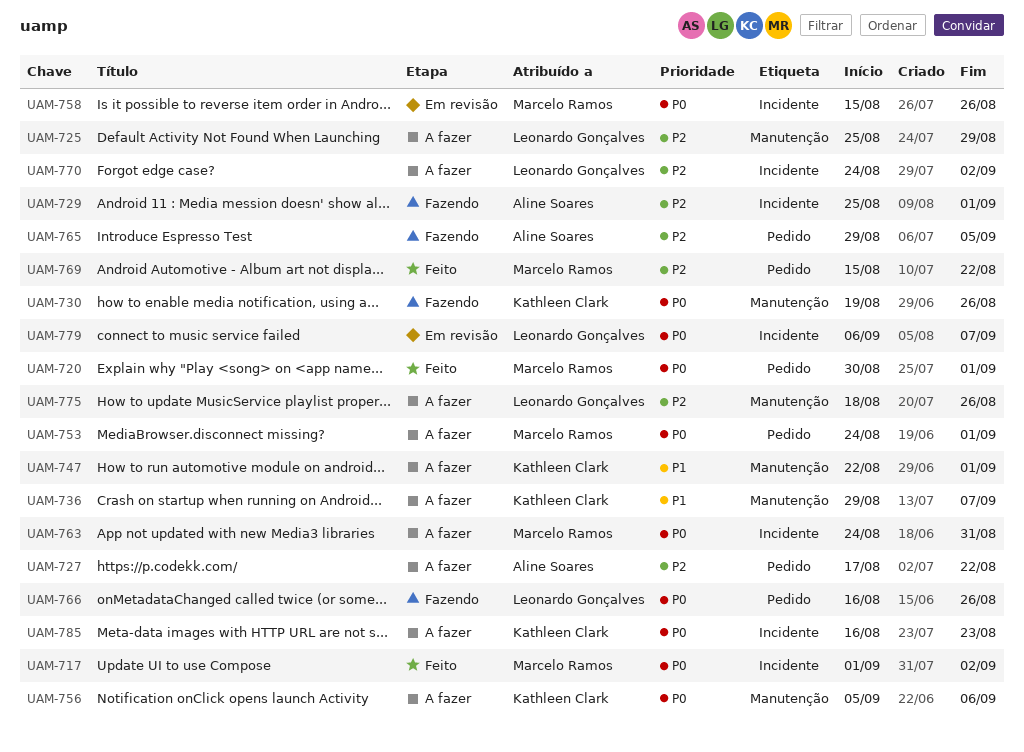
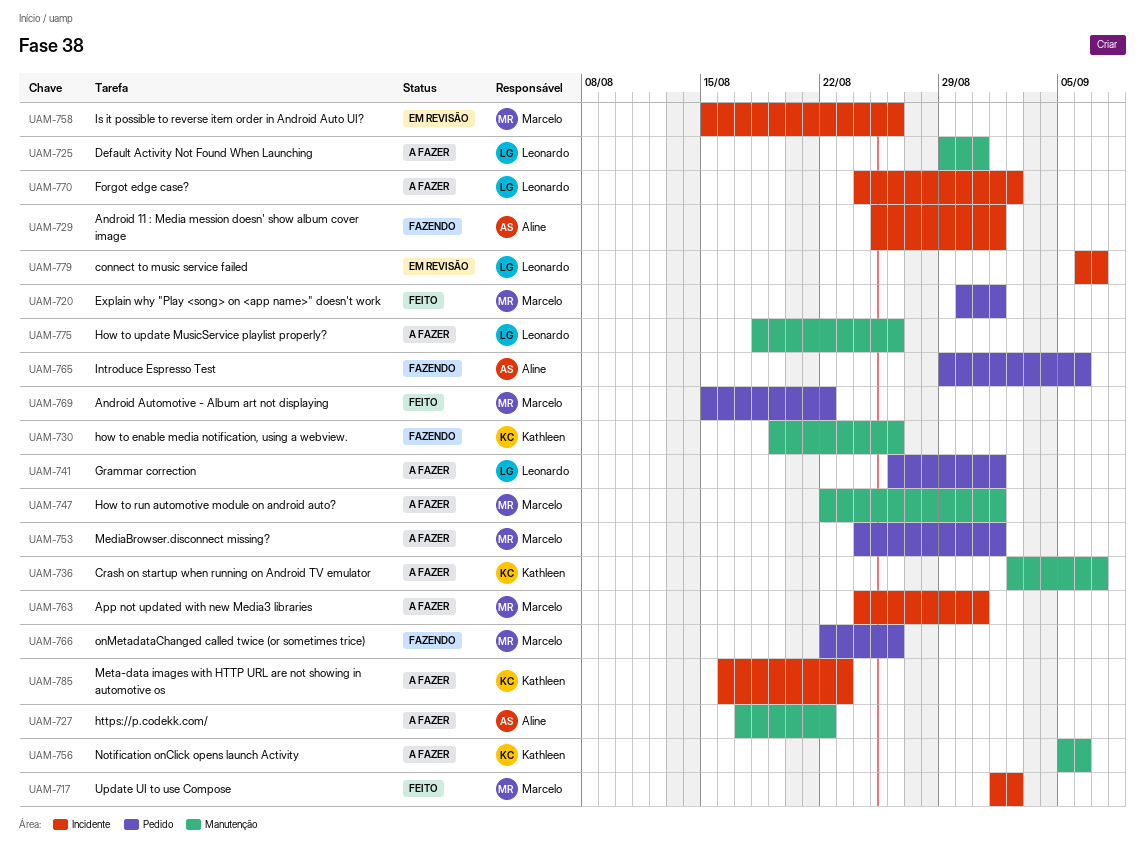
UAM-725, start: Aug 25 -> Aug 29
UAM-725, due: Aug 29 -> Aug 31
UAM-727, label: Pedido -> Manutenção
UAM-736, start: Aug 29 -> Sep 2
UAM-741: none -> present
UAM-747, owner: Kathleen Clark -> Marcelo Ramos
UAM-765, due: Sep 5 -> Sep 6
UAM-766, owner: Leonardo Gonçalves -> Marcelo Ramos
UAM-766, start: Aug 16 -> Aug 22

